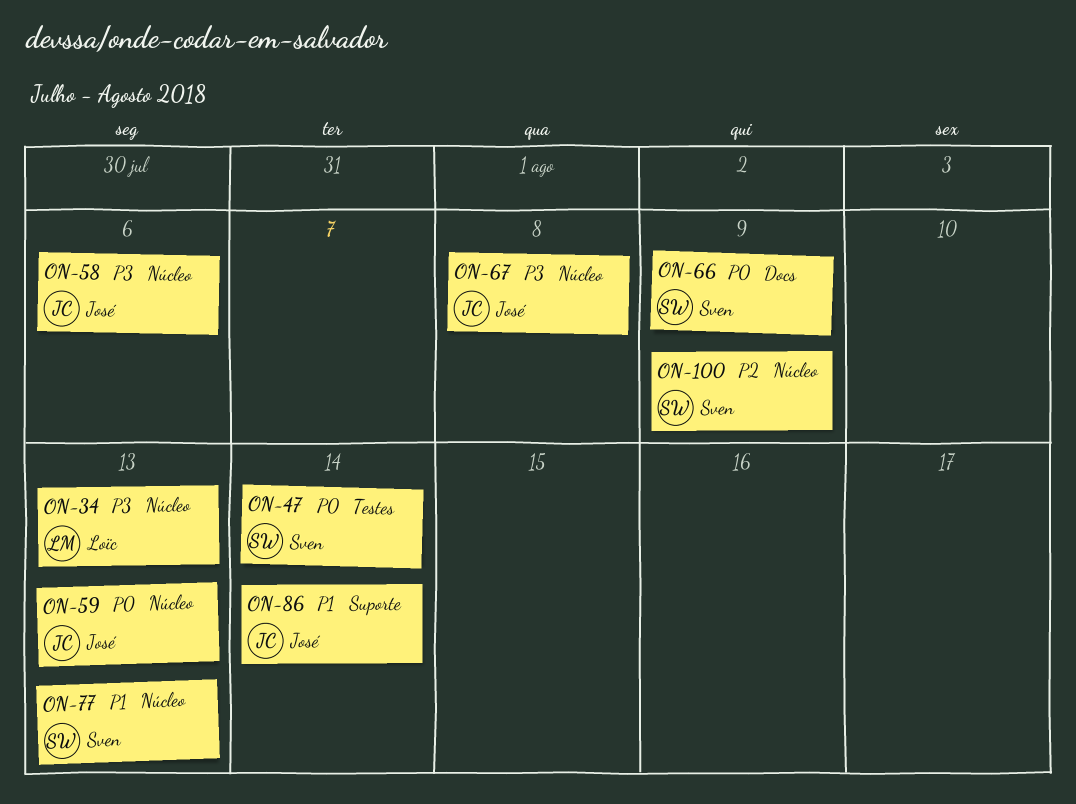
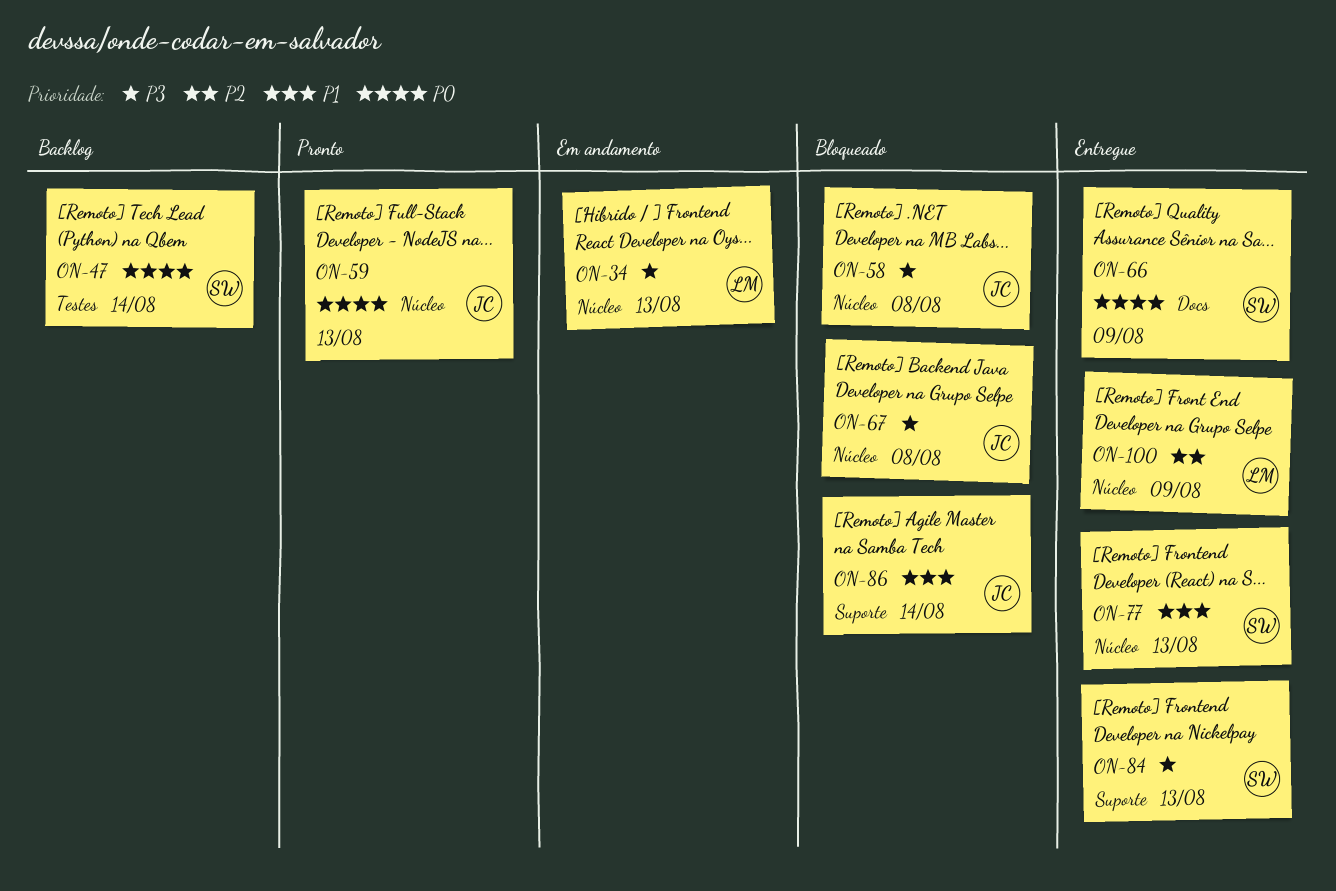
ON-58, due: Aug 6 -> Aug 8
ON-84: none -> present
ON-100, owner: Sven -> Loïc

